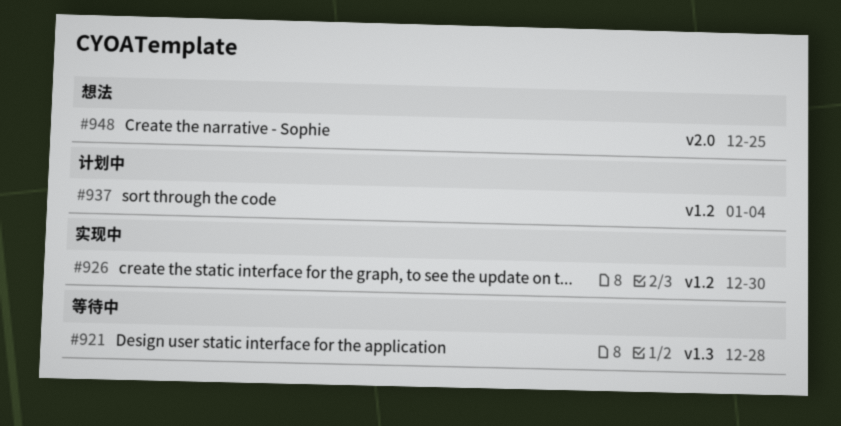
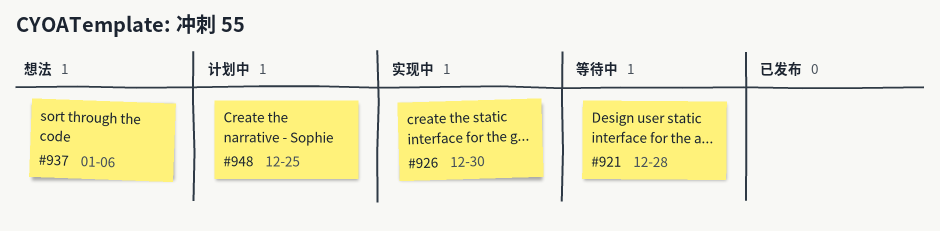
#937, status: 计划中 -> 想法
#937, due: Jan 4 -> Jan 6
#948, status: 想法 -> 计划中

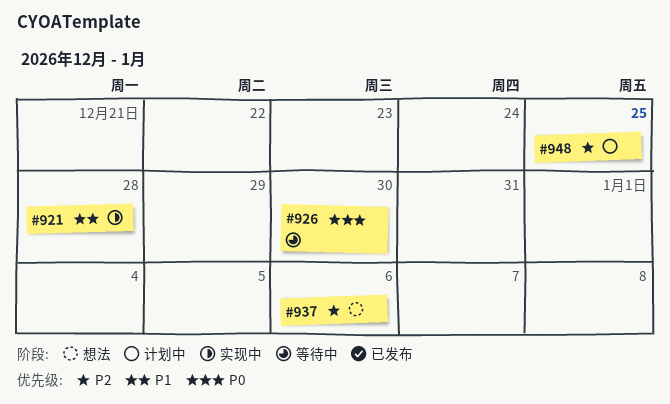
#921, status: 等待中 -> 实现中
#926, status: 实现中 -> 等待中

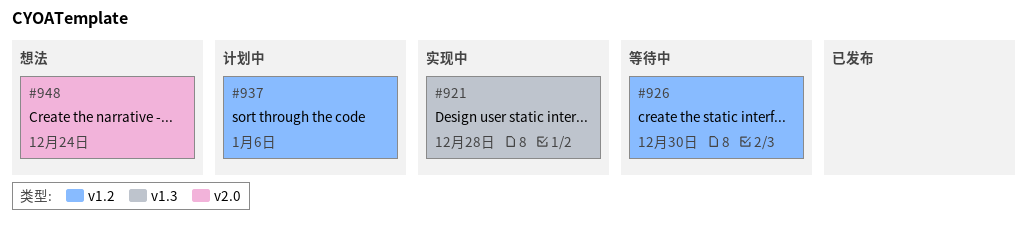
#937, status: 想法 -> 计划中
#948, status: 计划中 -> 想法
#948, due: Dec 25 -> Dec 24

